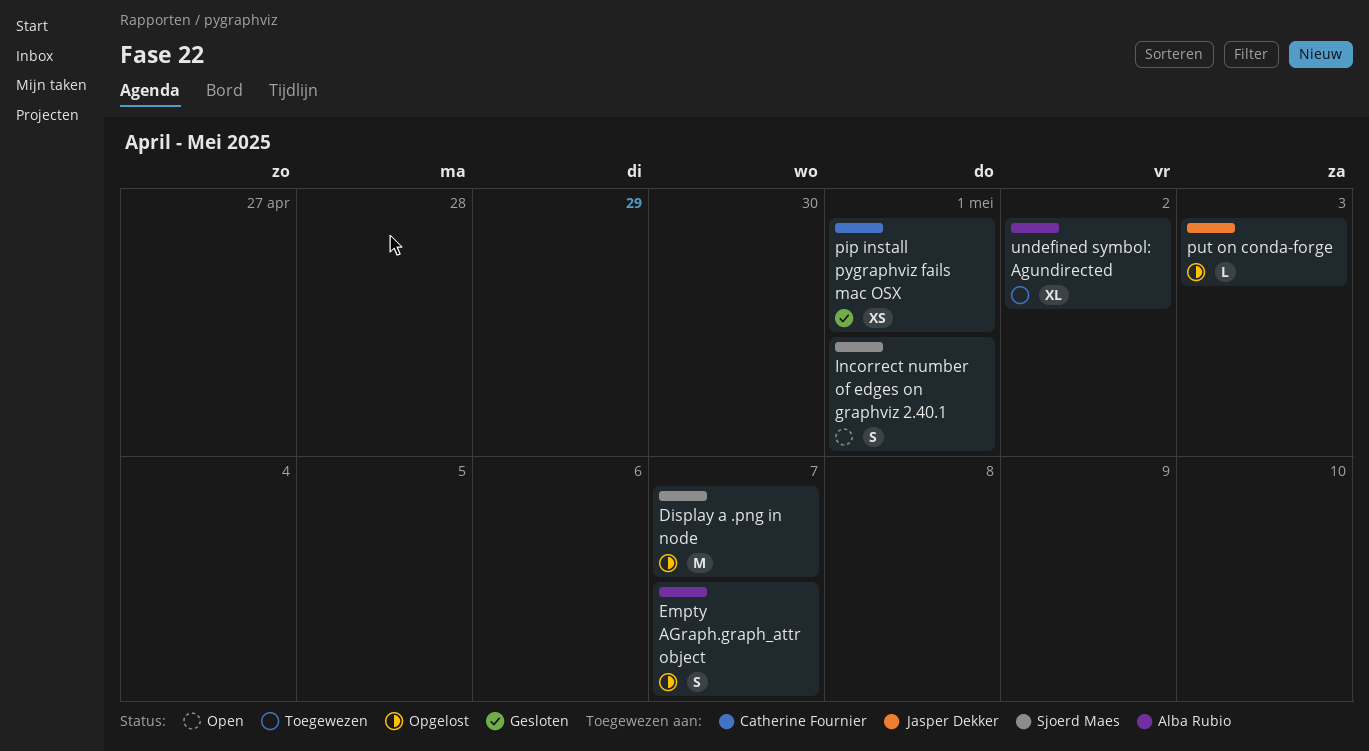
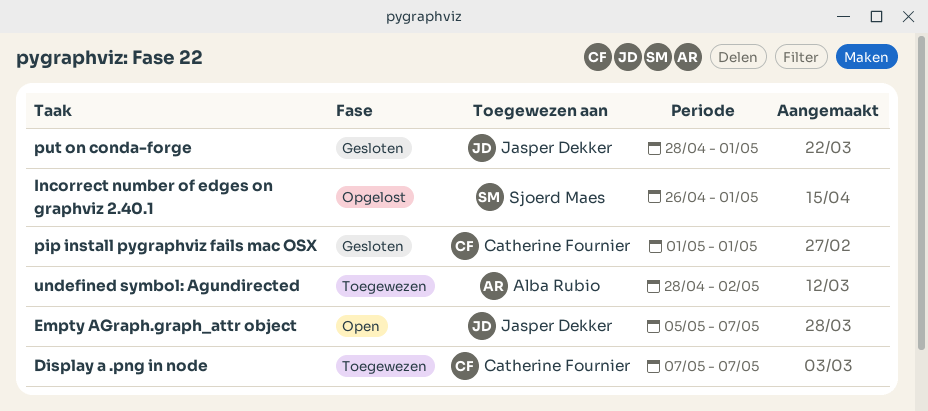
Display a .png in node, status: Opgelost -> Toegewezen
Display a .png in node, owner: Sjoerd Maes -> Catherine Fournier
Empty AGraph.graph_attr object, status: Opgelost -> Open
Empty AGraph.graph_attr object, owner: Alba Rubio -> Jasper Dekker
Incorrect number of edges on graphviz 2.40.1, status: Open -> Opgelost
put on conda-forge, status: Opgelost -> Gesloten
put on conda-forge, due: May 3 -> May 1

